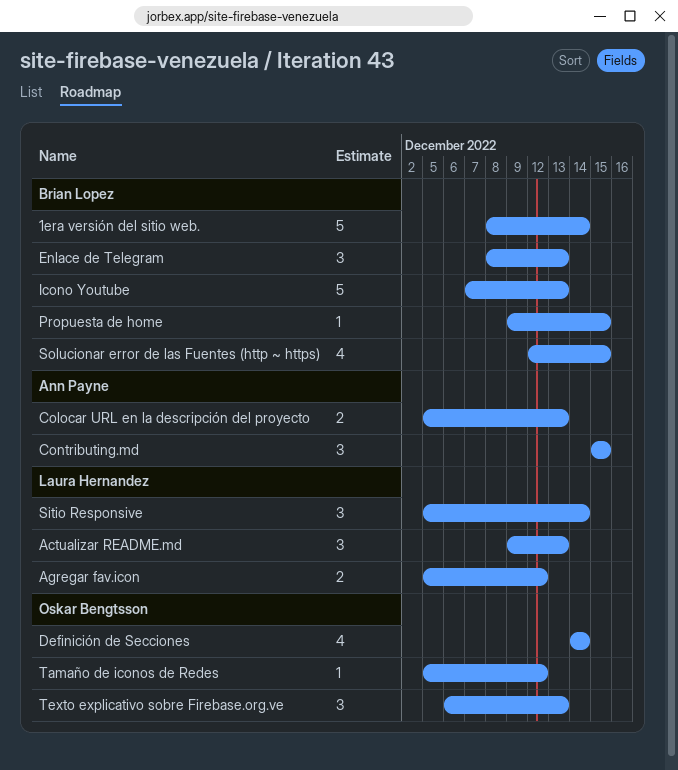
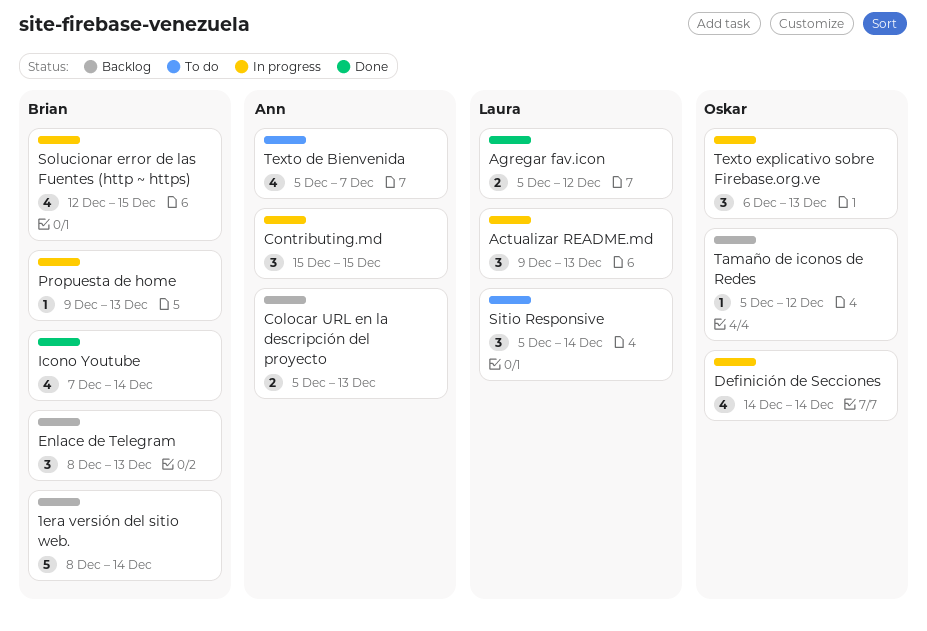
Icono Youtube, estimate: 5 -> 4
Icono Youtube, due: Dec 13 -> Dec 14
Propuesta de home, due: Dec 15 -> Dec 13
Texto de Bienvenida: none -> present

